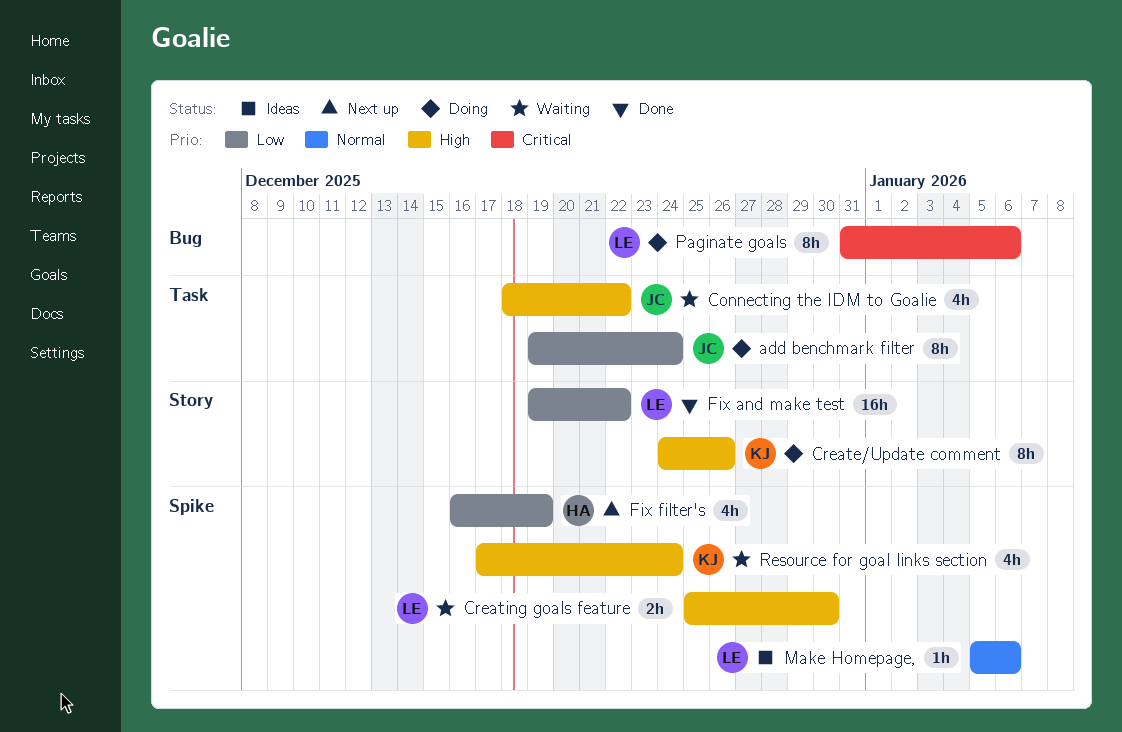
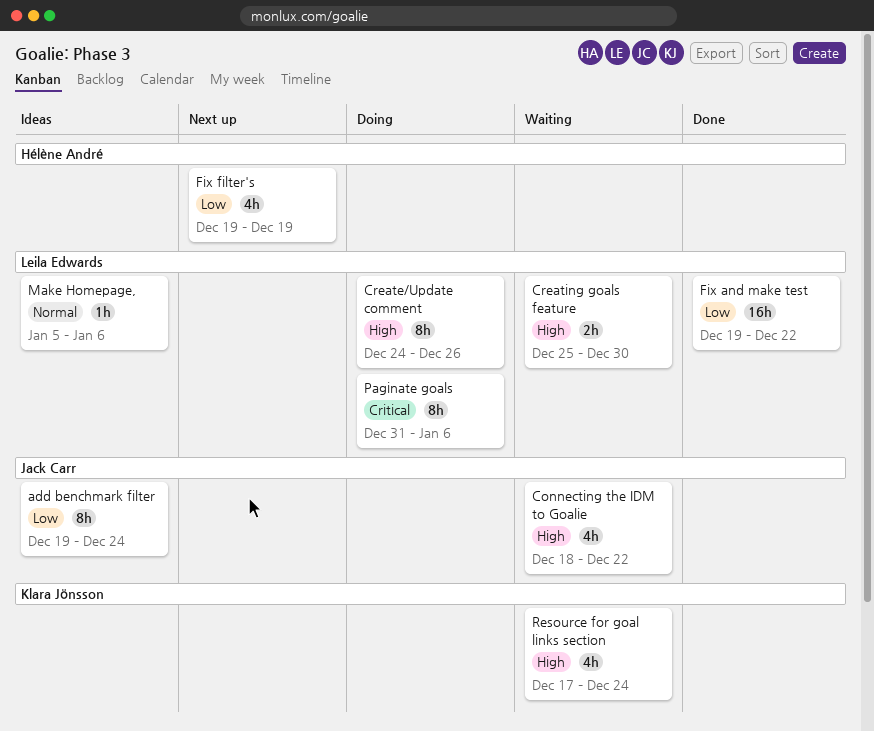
add benchmark filter, status: Doing -> Ideas
Create/Update comment, owner: Klara Jönsson -> Leila Edwards
Fix filter's, start: Dec 16 -> Dec 19

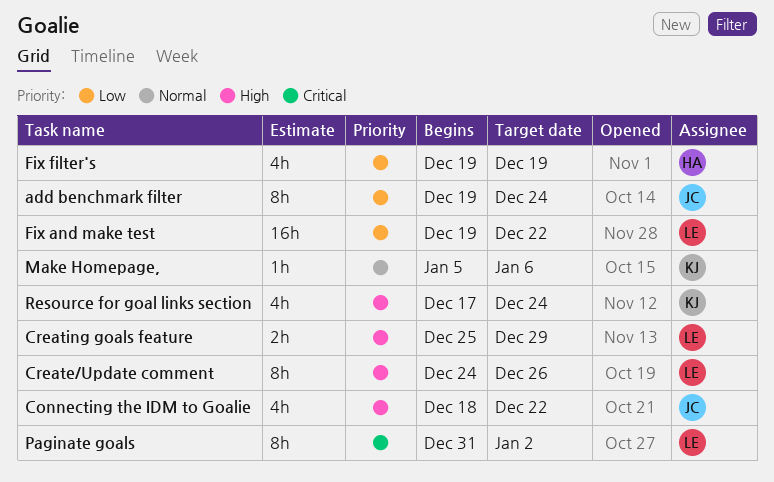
Creating goals feature, due: Dec 30 -> Dec 29
Make Homepage,, owner: Leila Edwards -> Klara Jönsson
Paginate goals, due: Jan 6 -> Jan 2

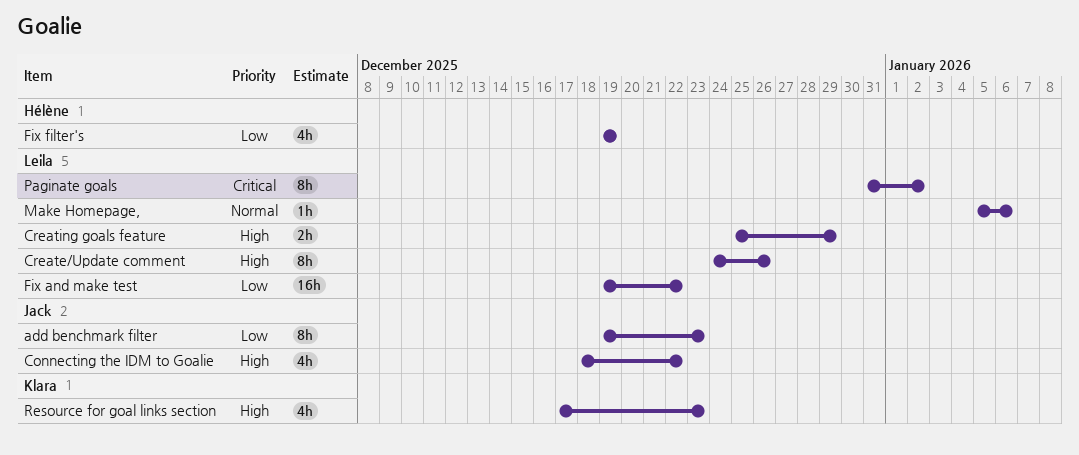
add benchmark filter, due: Dec 24 -> Dec 23
Make Homepage,, owner: Klara -> Leila
Resource for goal links section, due: Dec 24 -> Dec 23

